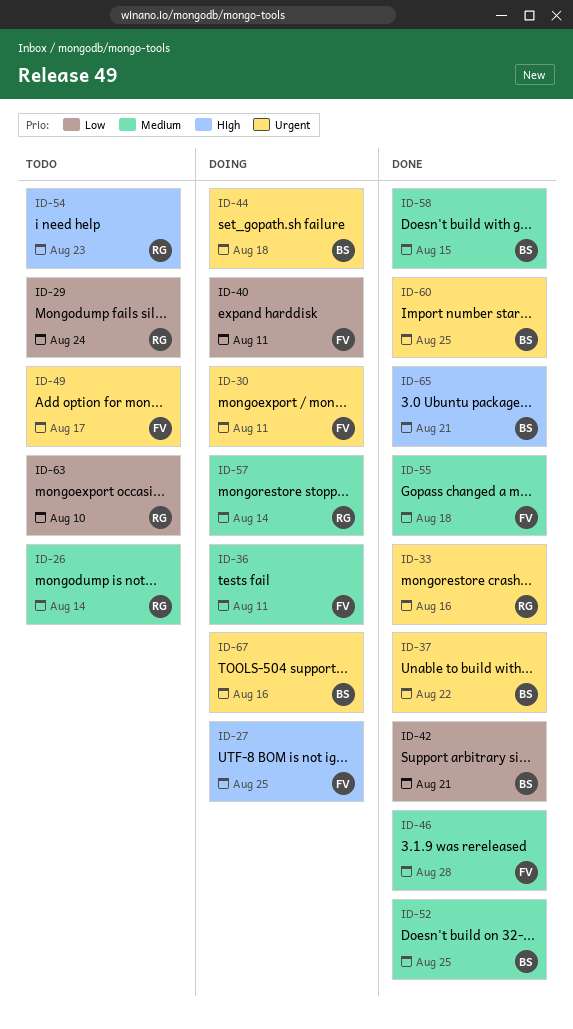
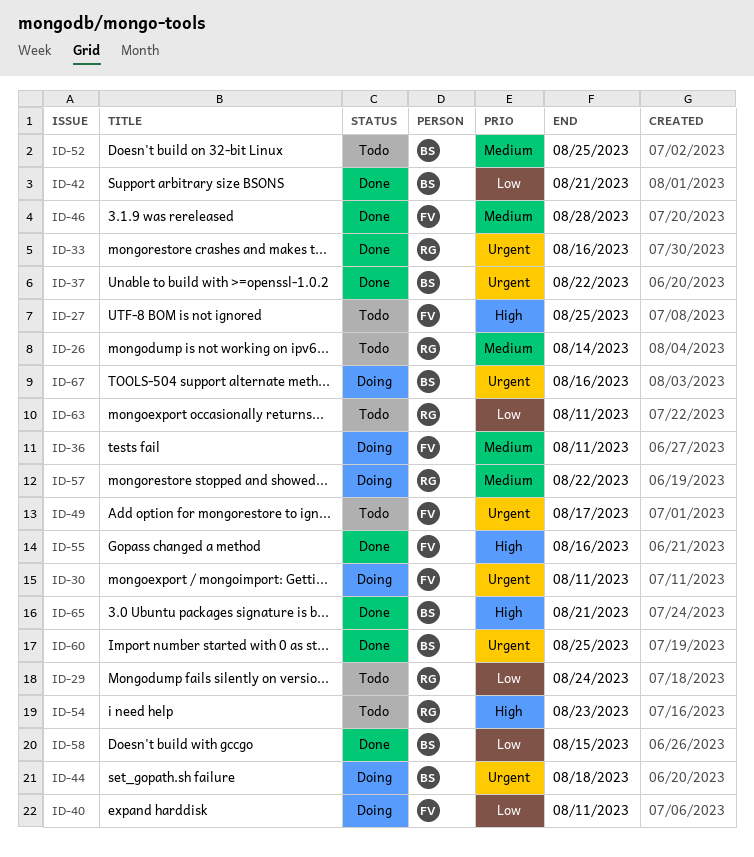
ID-27, status: Doing -> Todo
ID-52, status: Done -> Todo
ID-55, priority: Medium -> High
ID-55, due: Aug 18 -> Aug 16
ID-57, due: Aug 14 -> Aug 22
ID-58, priority: Medium -> Low
ID-63, due: Aug 10 -> Aug 11

